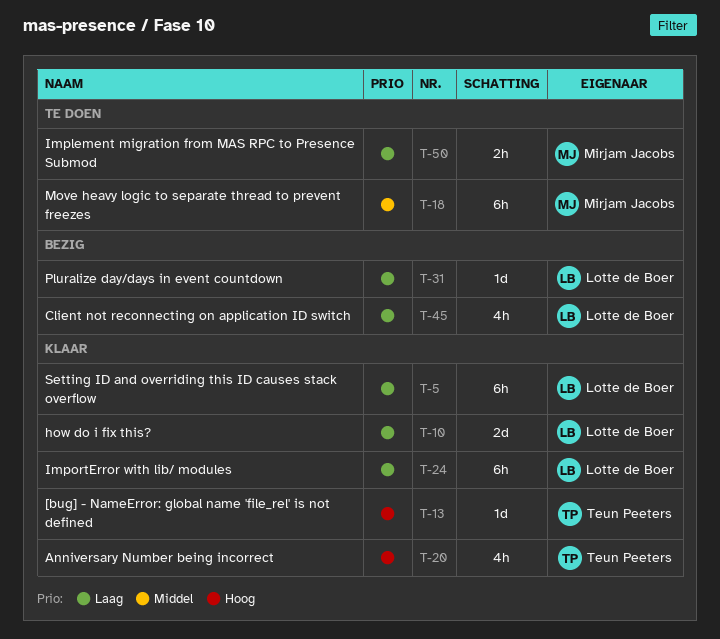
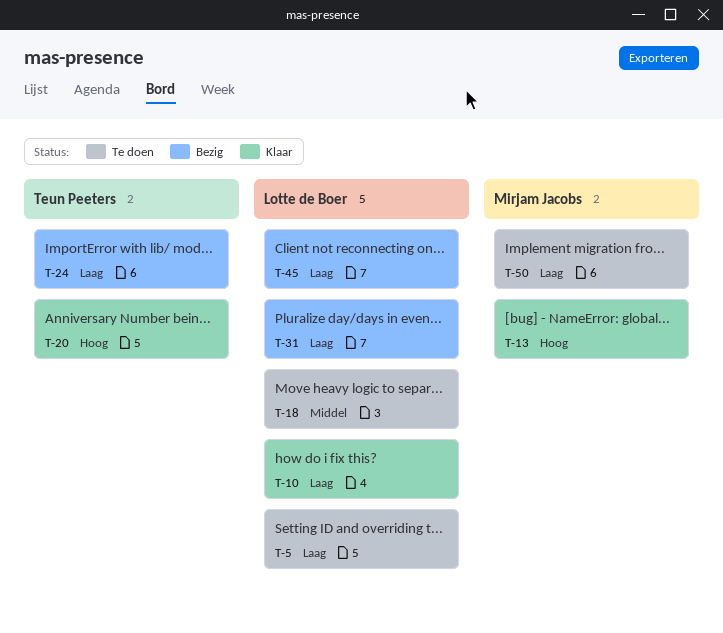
T-5, status: Klaar -> Te doen
T-13, owner: Teun Peeters -> Mirjam Jacobs
T-18, owner: Mirjam Jacobs -> Lotte de Boer
T-24, status: Klaar -> Bezig
T-24, owner: Lotte de Boer -> Teun Peeters

